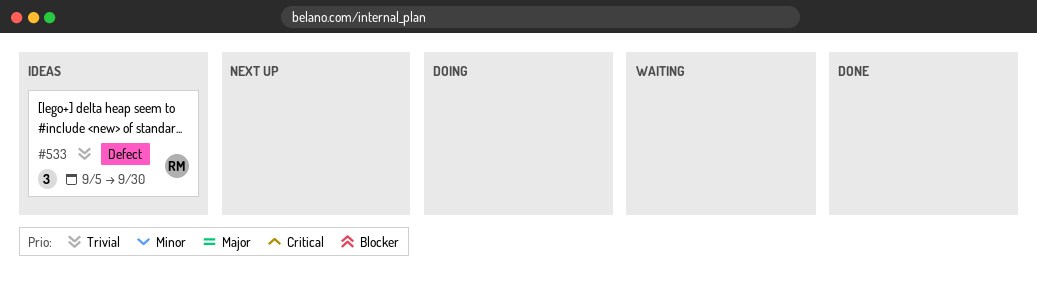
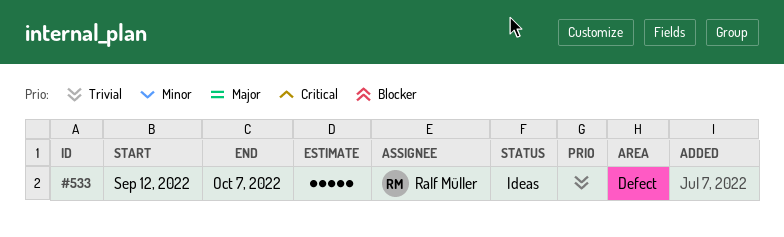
#533, estimate: 3 -> 5
#533, start: Sep 5 -> Sep 12
#533, due: Sep 30 -> Oct 7

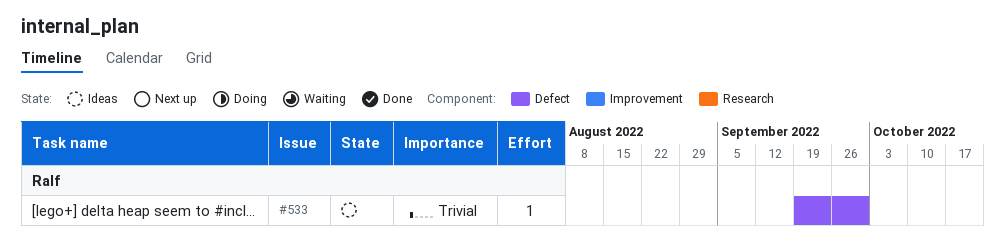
#533, estimate: 5 -> 1
#533, start: Sep 12 -> Sep 19
#533, due: Oct 7 -> Sep 30

